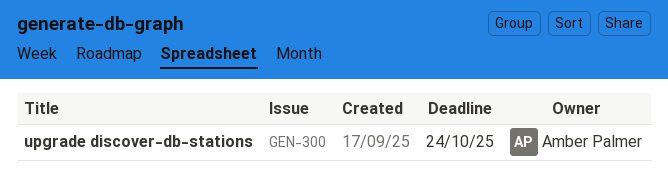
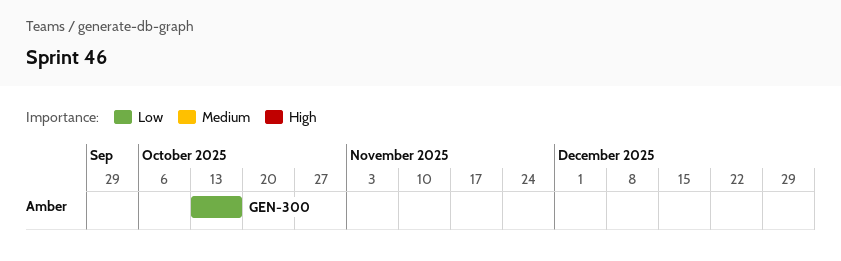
GEN-300, due: Oct 24 -> Oct 17

